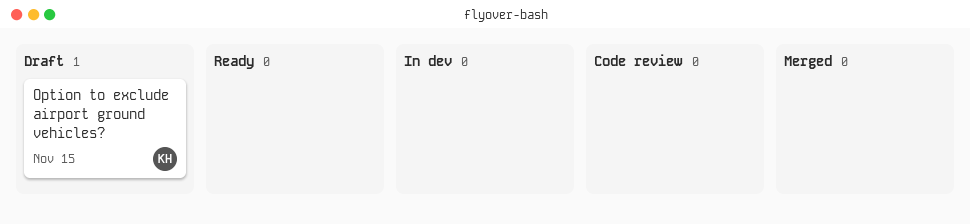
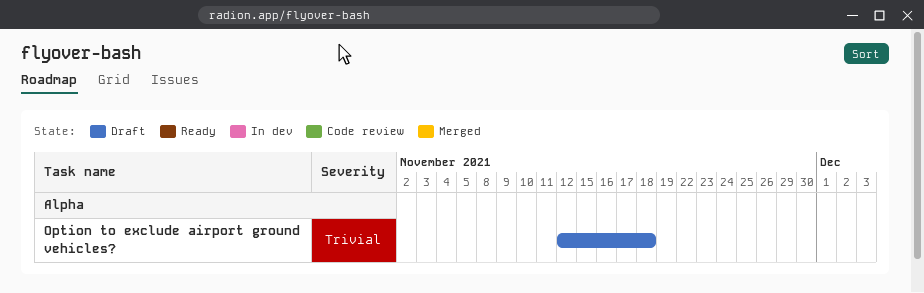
Option to exclude airport ground vehicles?, due: Nov 15 -> Nov 18

